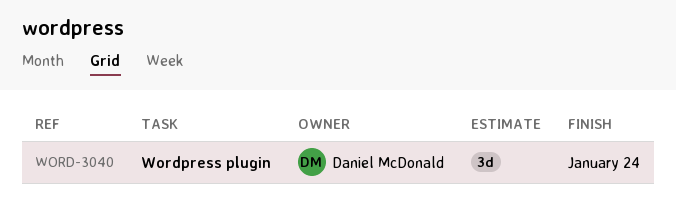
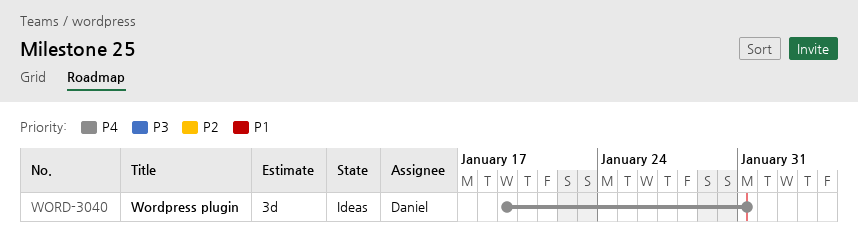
WORD-3040, due: Jan 24 -> Jan 31

